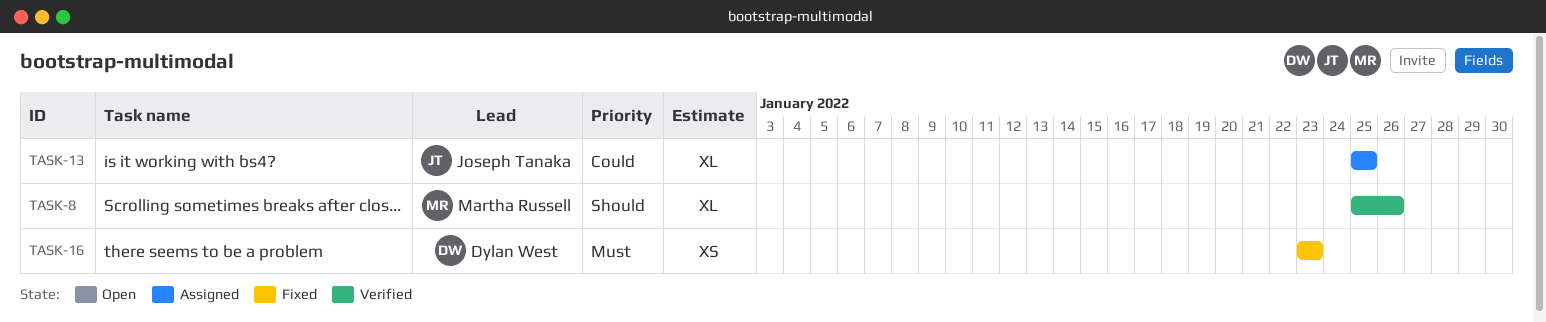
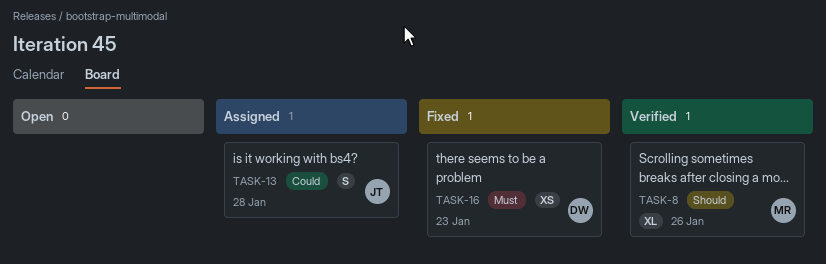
TASK-13, estimate: XL -> S
TASK-13, due: Jan 25 -> Jan 28

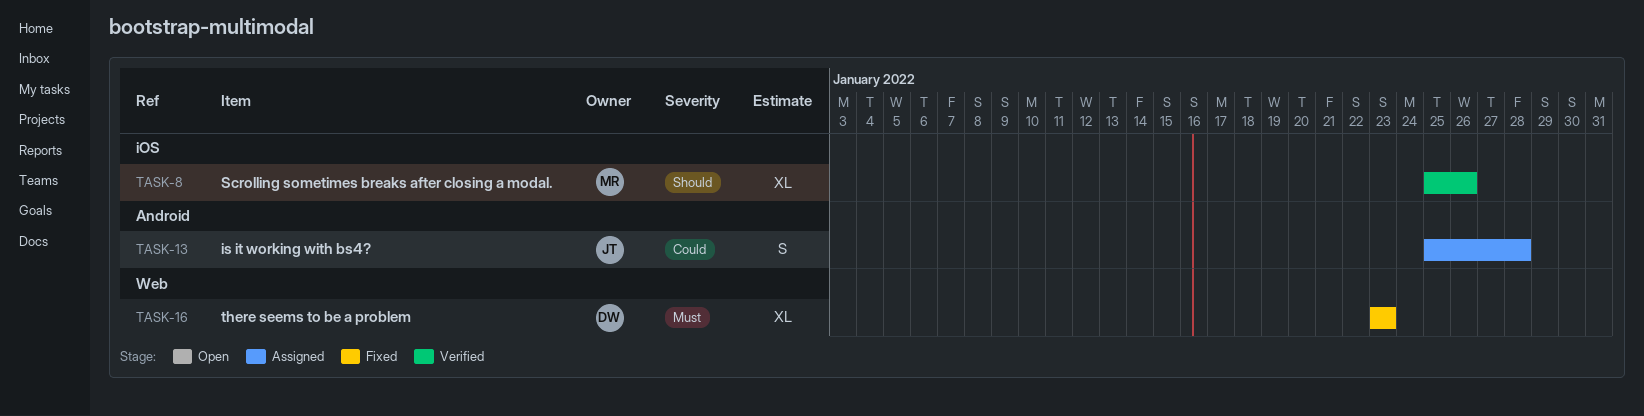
TASK-16, estimate: XS -> XL

